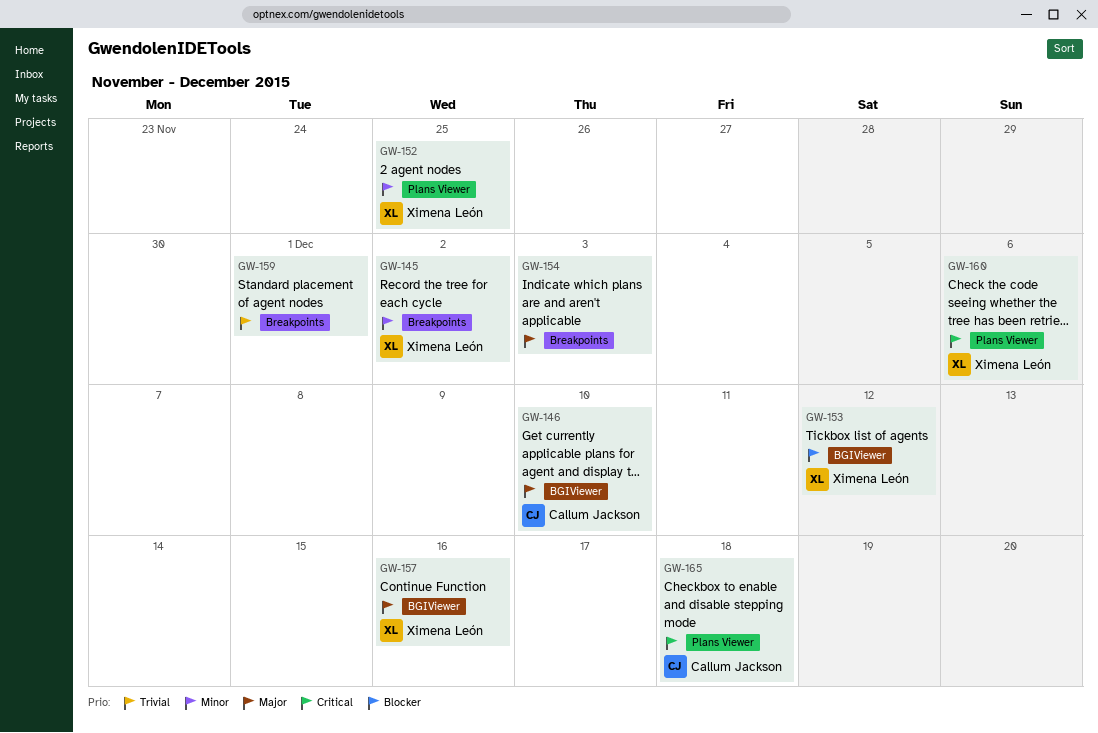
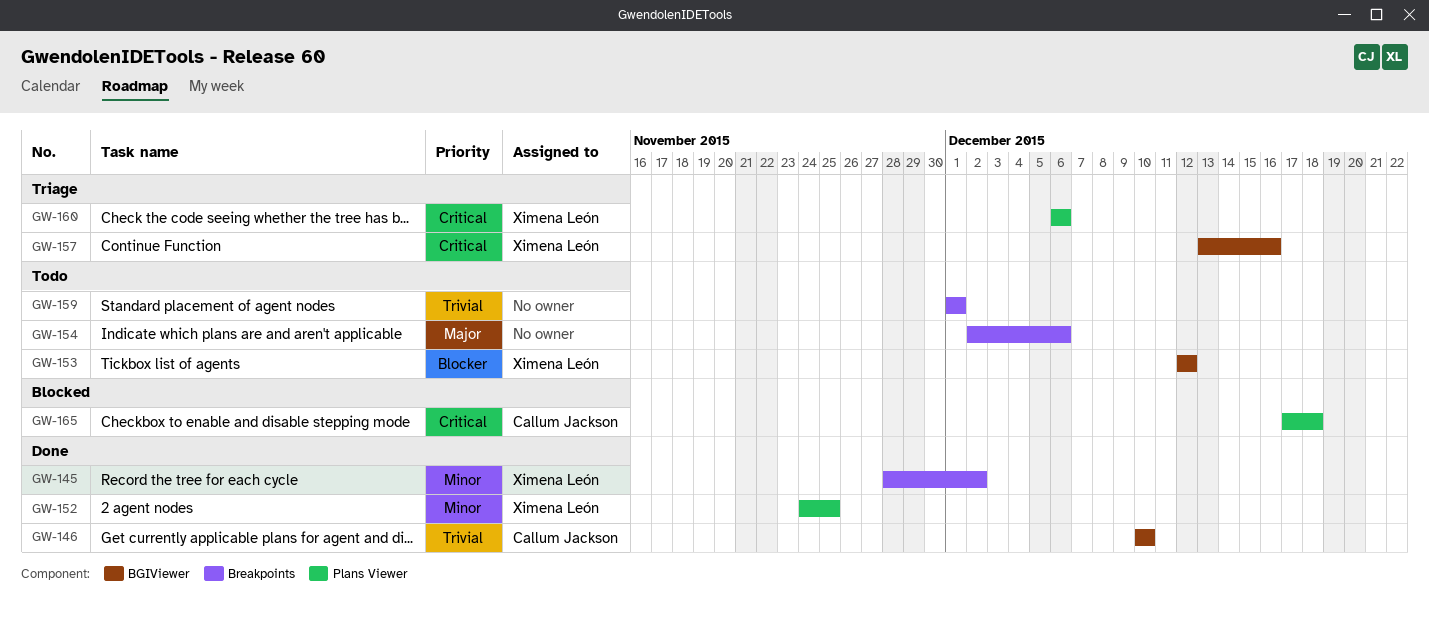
GW-146, priority: Major -> Trivial
GW-154, due: Dec 3 -> Dec 6
GW-157, priority: Major -> Critical

